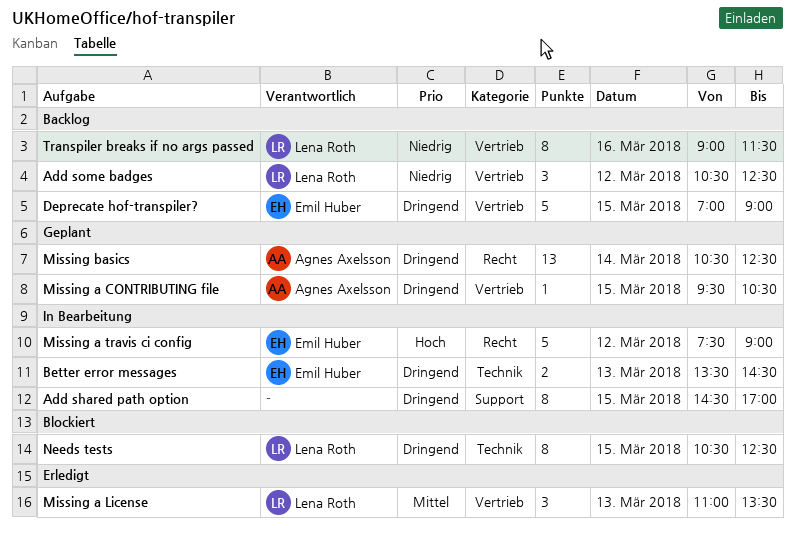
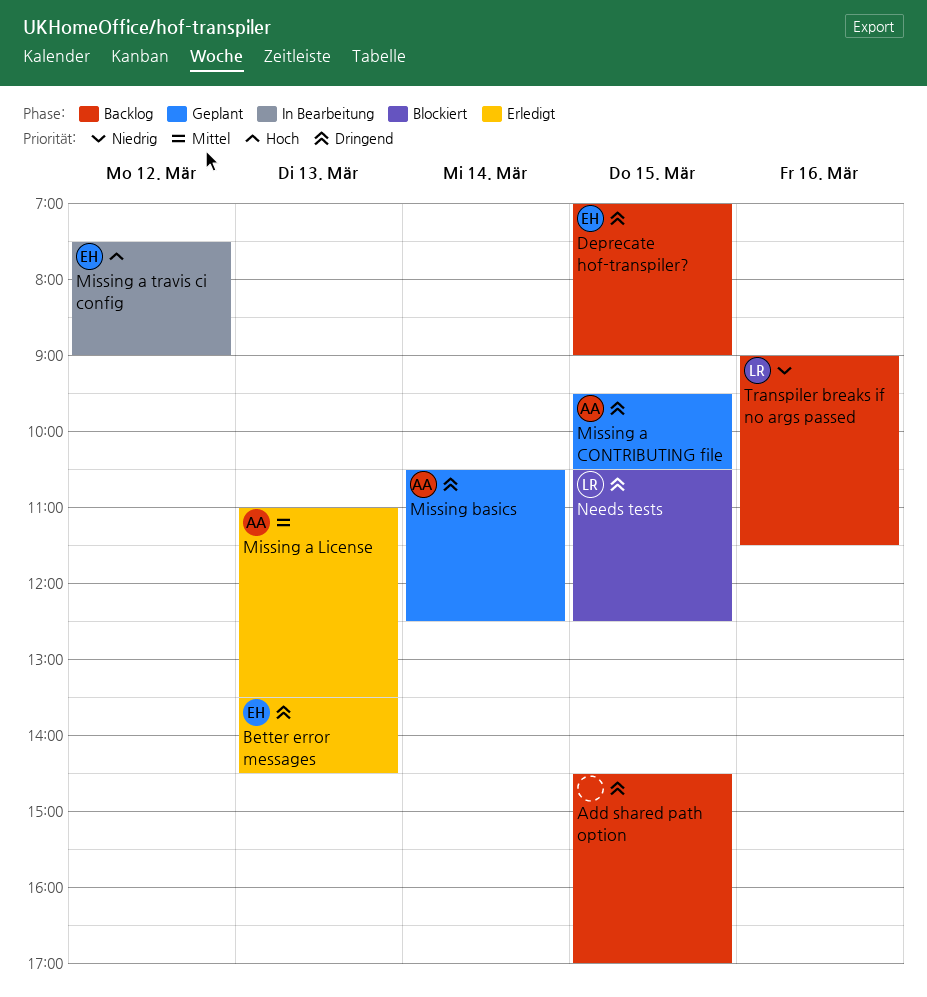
Add shared path option, status: In Bearbeitung -> Backlog
Add some badges: present -> none
Better error messages, status: In Bearbeitung -> Erledigt
Missing a License, owner: Lena Roth -> Agnes Axelsson

